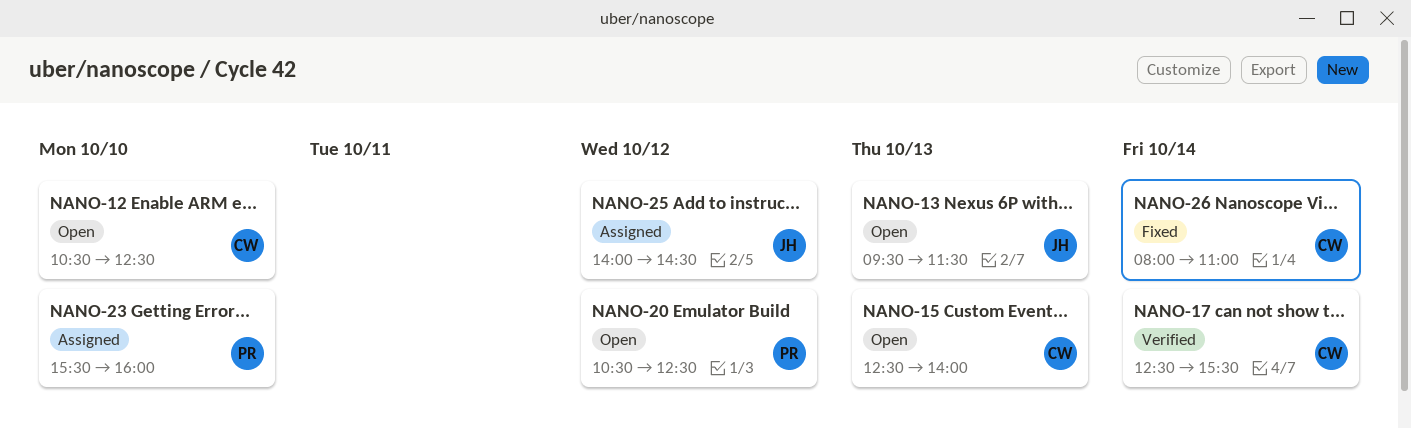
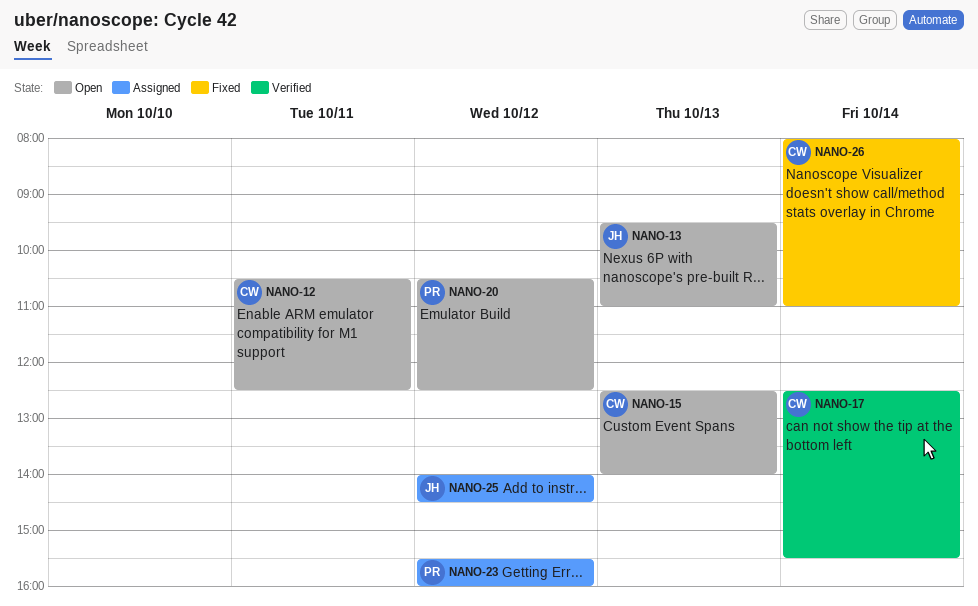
NANO-12, day: Oct 10 -> Oct 11
NANO-13, ends: 11:30 -> 11:00
NANO-23, day: Oct 10 -> Oct 12

